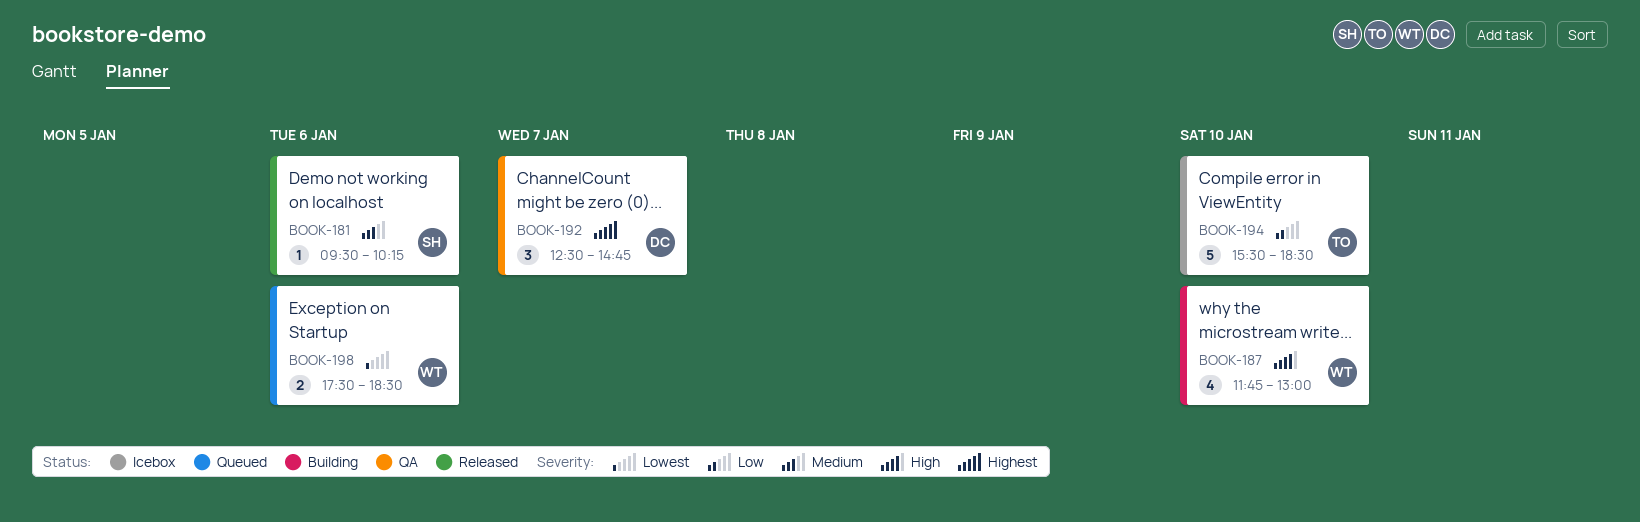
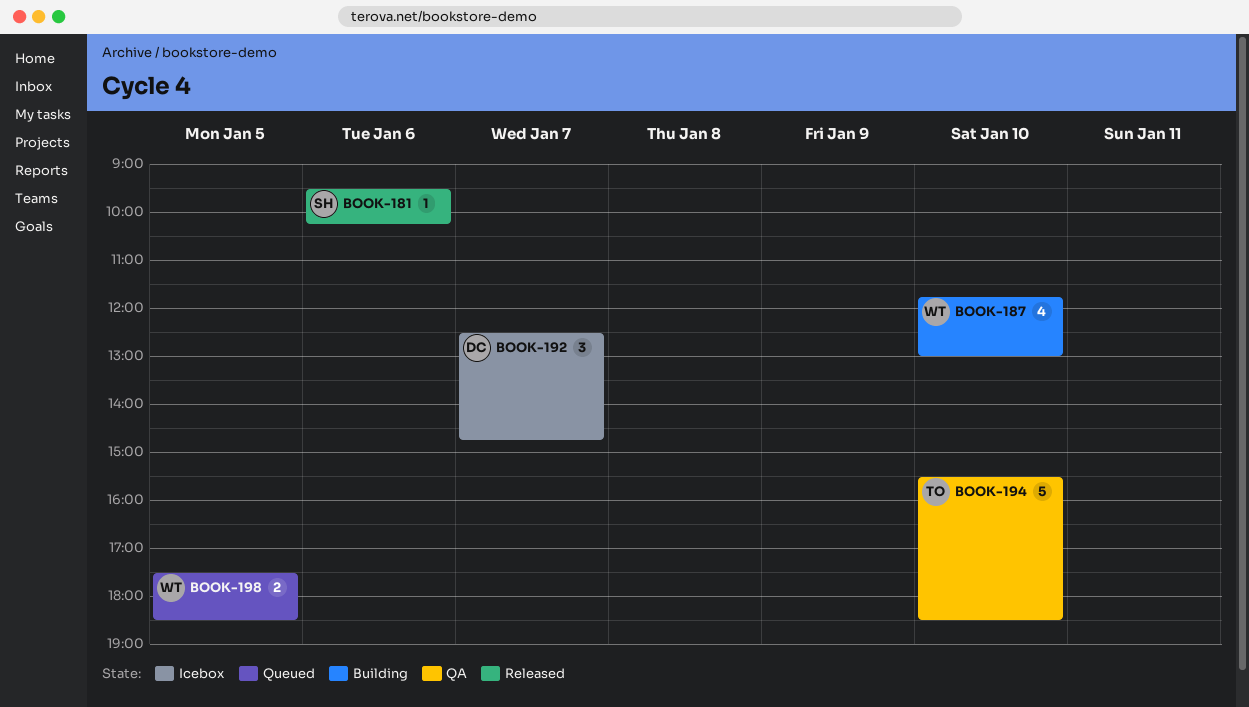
BOOK-192, status: QA -> Icebox
BOOK-194, status: Icebox -> QA
BOOK-198, day: Jan 6 -> Jan 5

